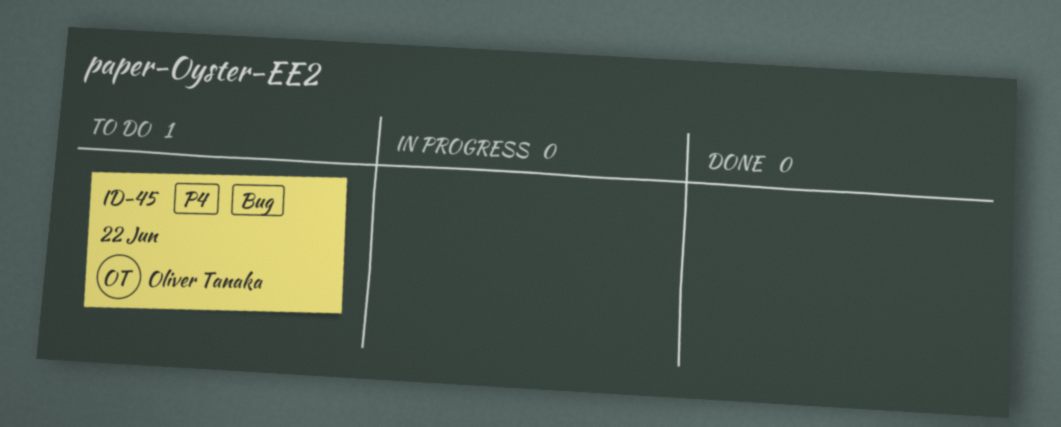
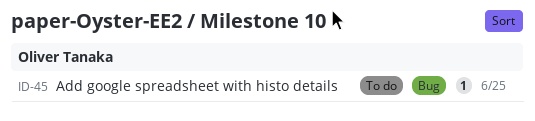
ID-45, due: Jun 22 -> Jun 25

